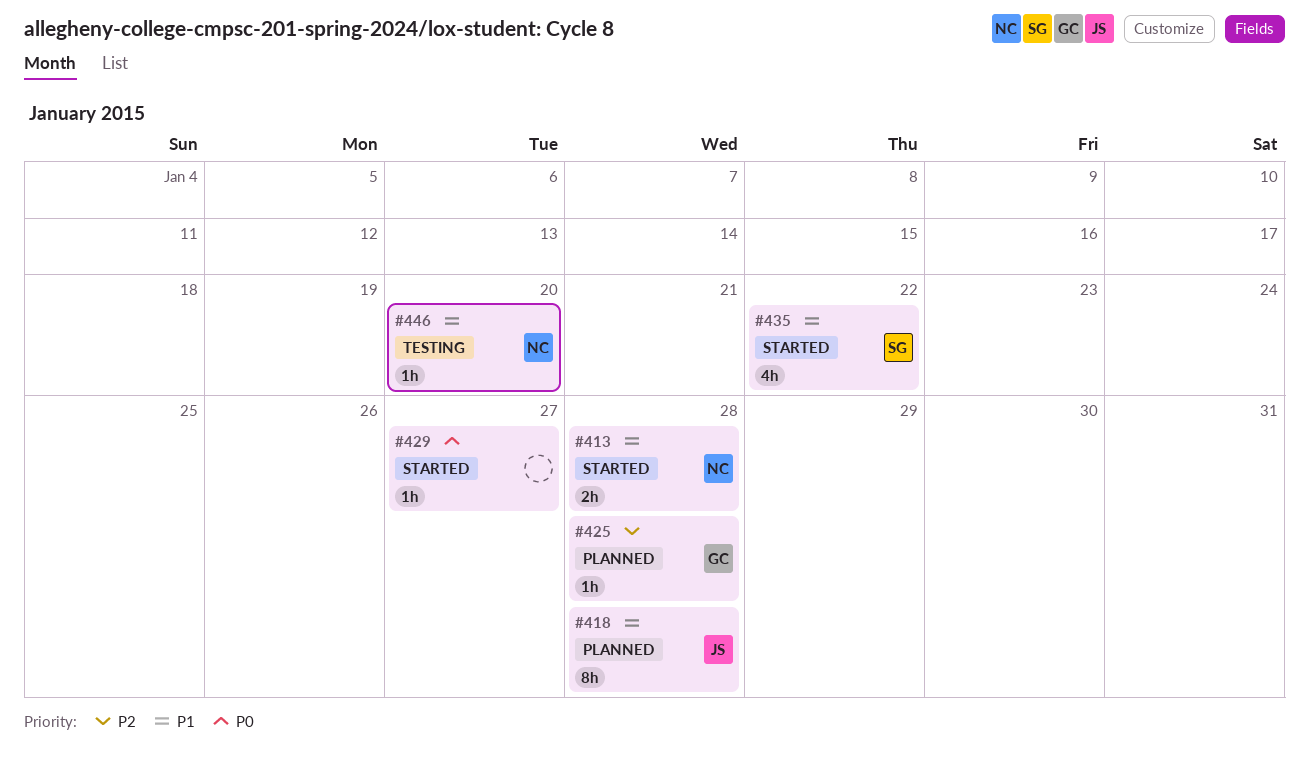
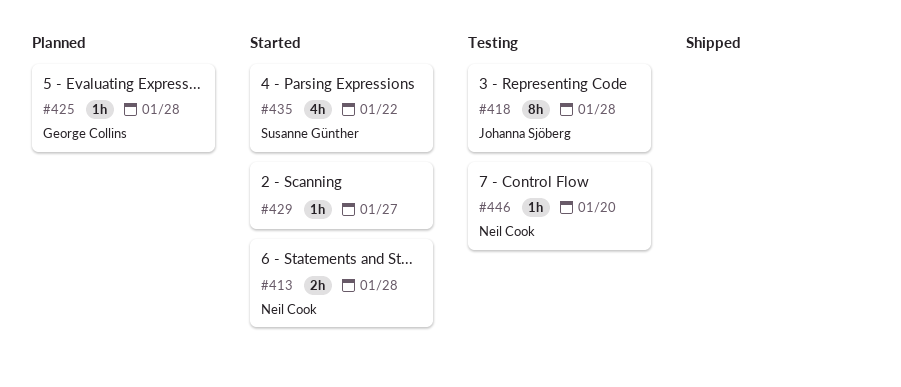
#418, status: Planned -> Testing

